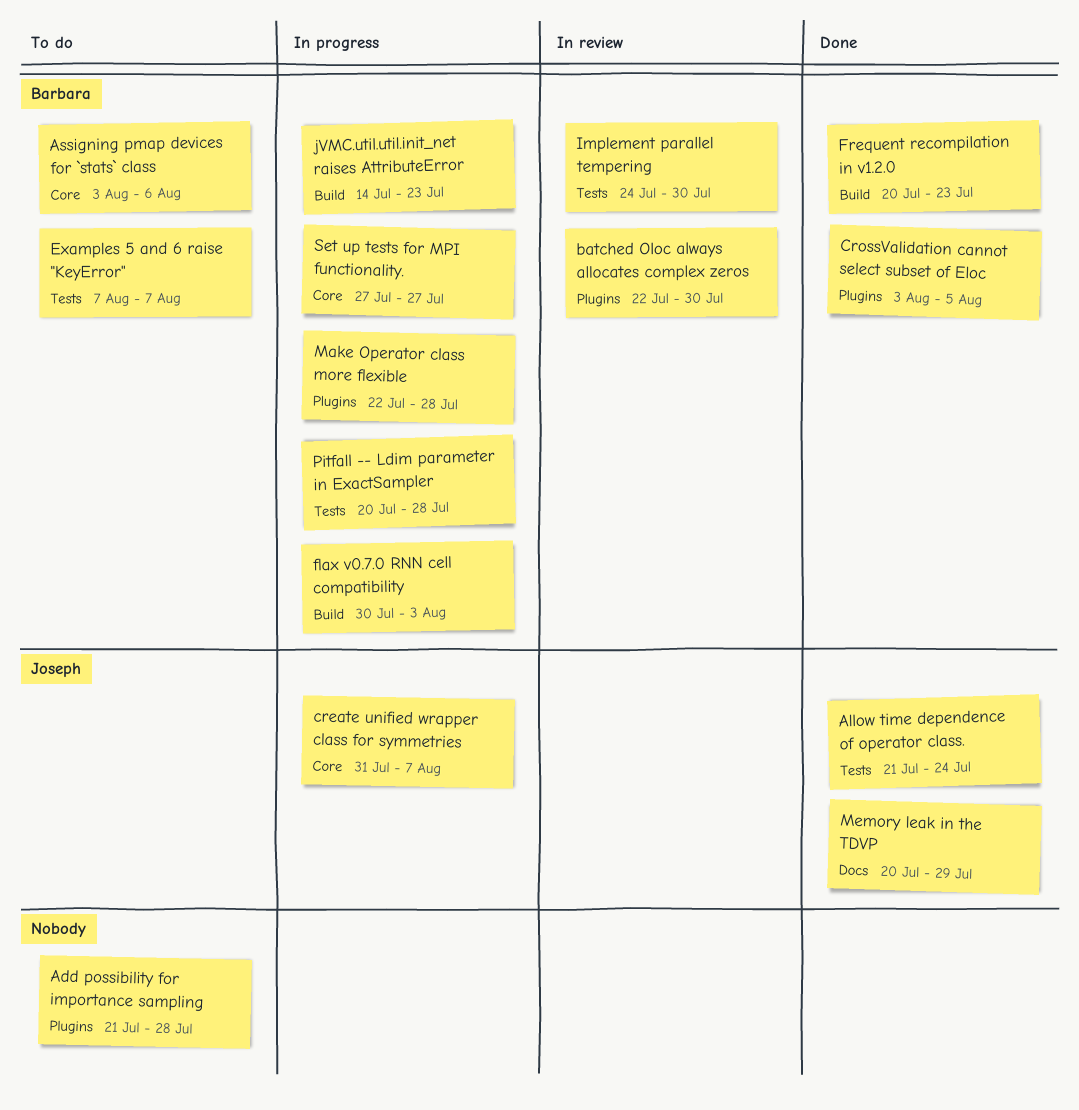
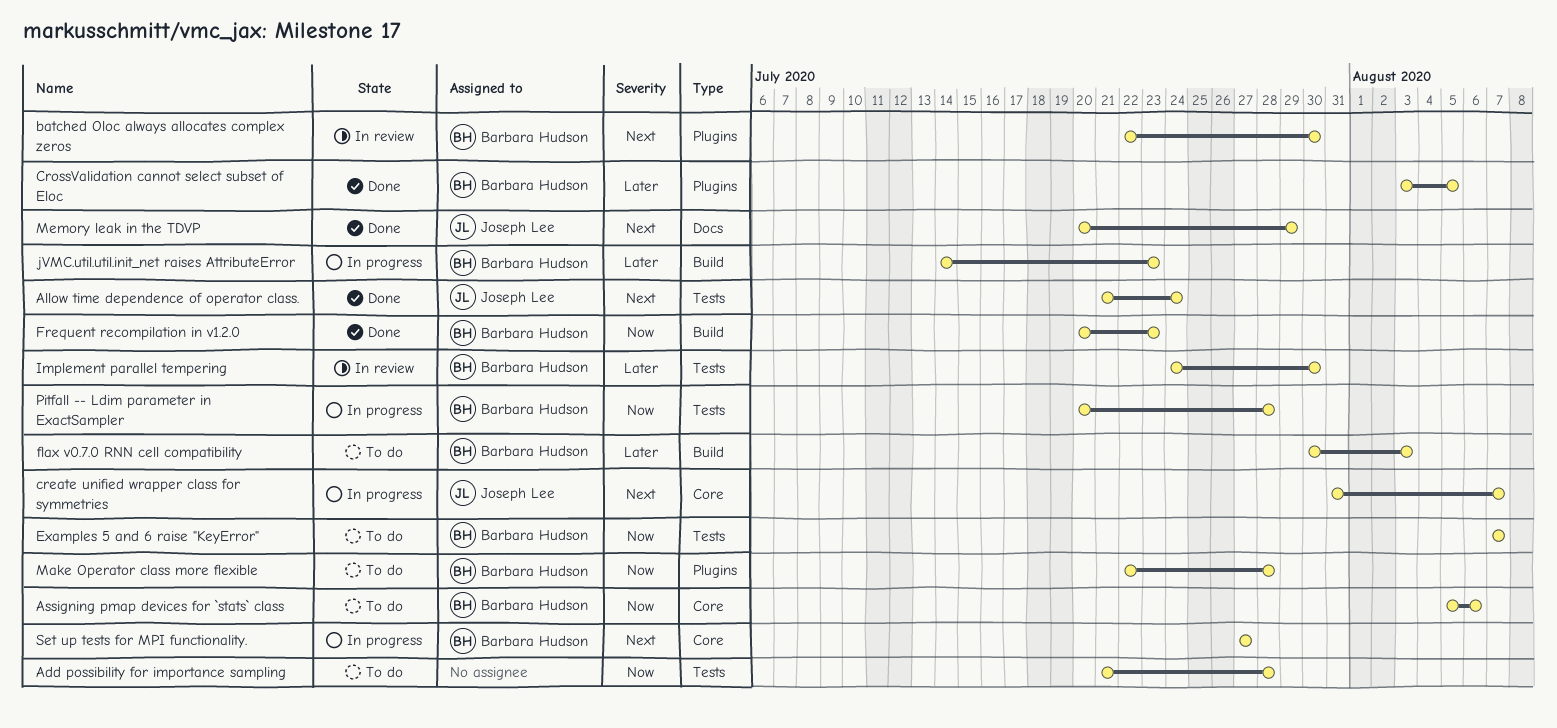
Add possibility for importance sampling, label: Plugins -> Tests
Assigning pmap devices for `stats` class, start: Aug 3 -> Aug 5
flax v0.7.0 RNN cell compatibility, status: In progress -> To do
Make Operator class more flexible, status: In progress -> To do

